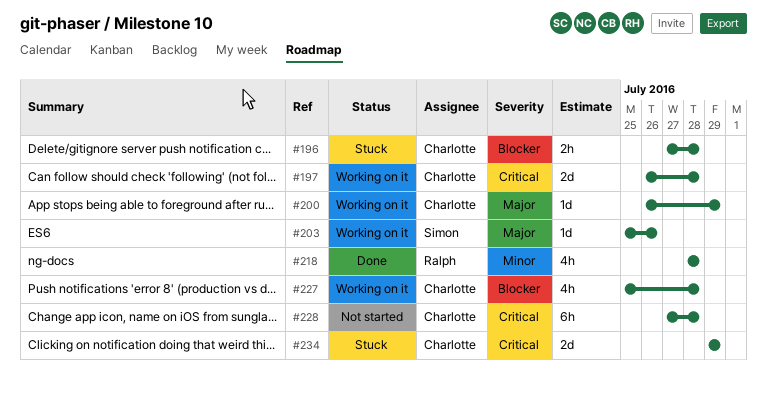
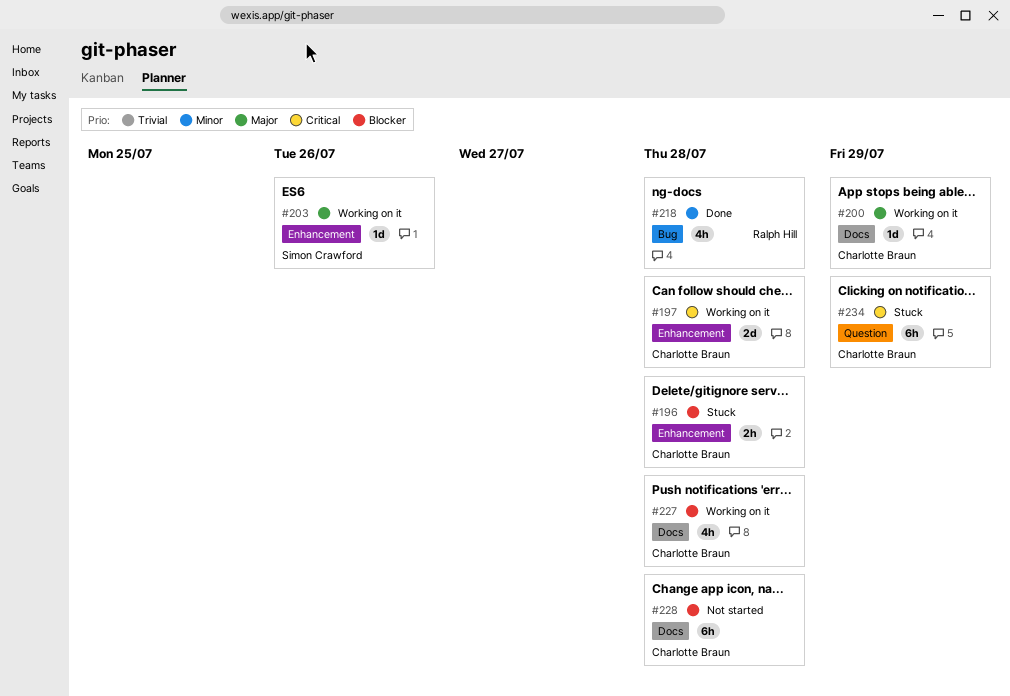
#228, priority: Critical -> Blocker
#234, estimate: 2d -> 6h

